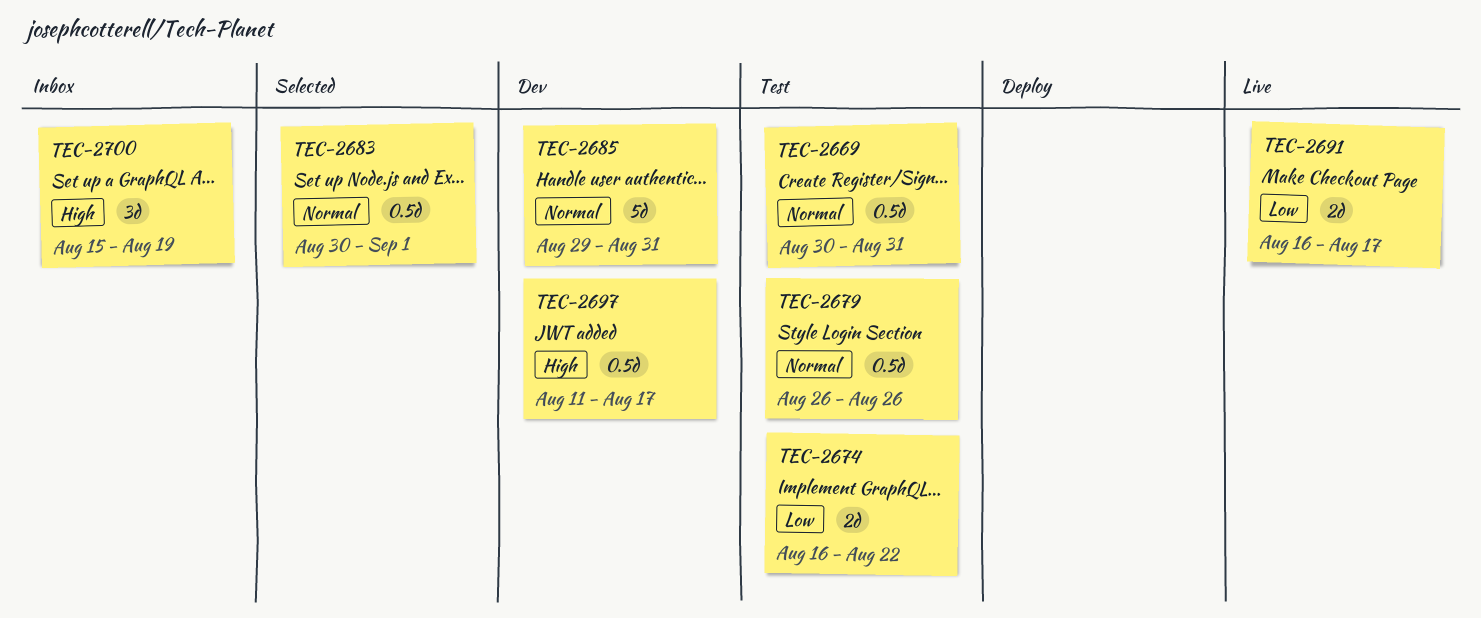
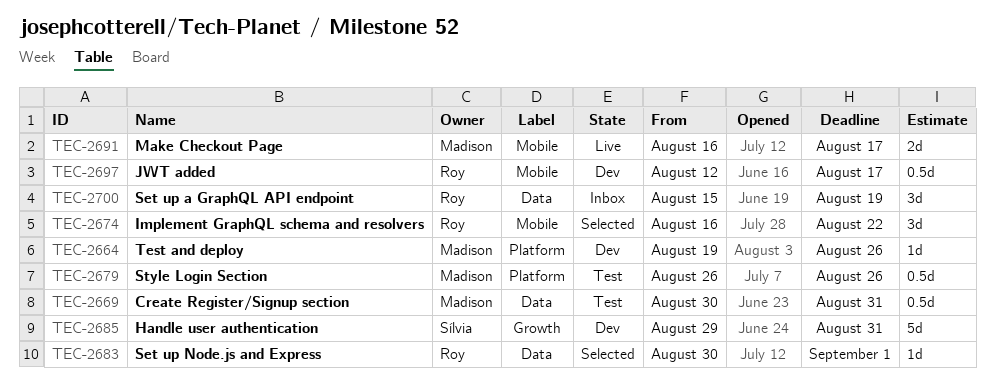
TEC-2664: none -> present
TEC-2674, status: Test -> Selected
TEC-2674, estimate: 2d -> 3d
TEC-2683, estimate: 0.5d -> 1d
TEC-2697, start: Aug 11 -> Aug 12

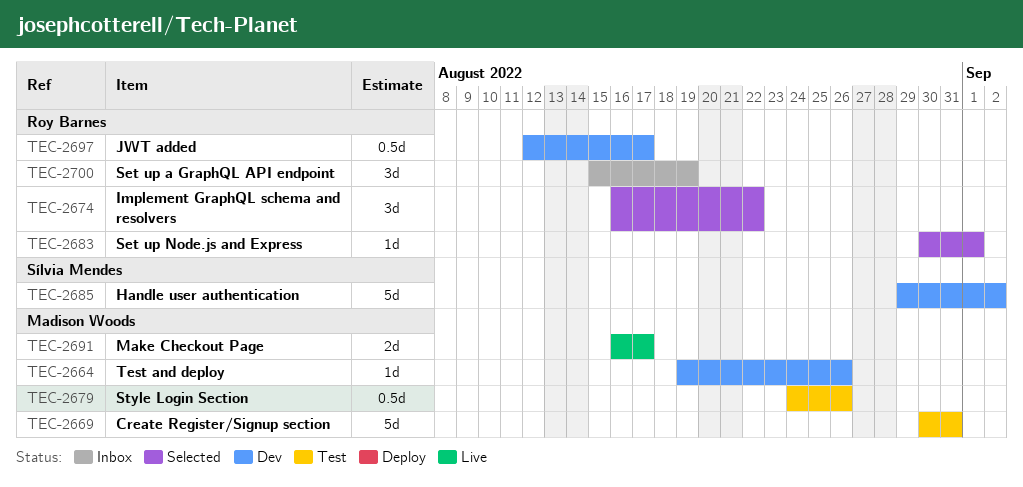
TEC-2669, estimate: 0.5d -> 5d
TEC-2679, start: Aug 26 -> Aug 24
TEC-2685, due: Aug 31 -> Sep 2

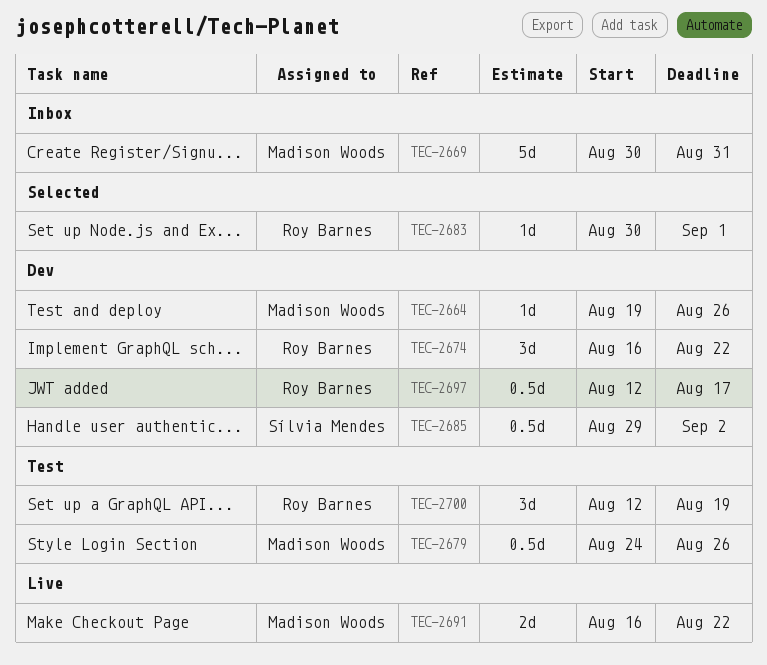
TEC-2669, status: Test -> Inbox
TEC-2674, status: Selected -> Dev
TEC-2685, estimate: 5d -> 0.5d
TEC-2691, due: Aug 17 -> Aug 22
TEC-2700, status: Inbox -> Test
TEC-2700, start: Aug 15 -> Aug 12

